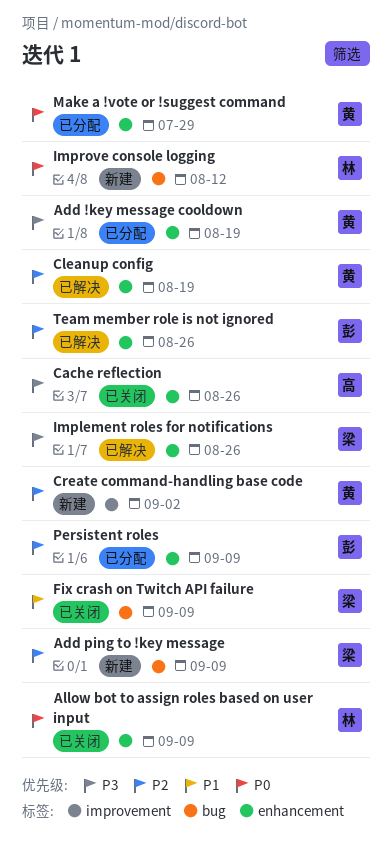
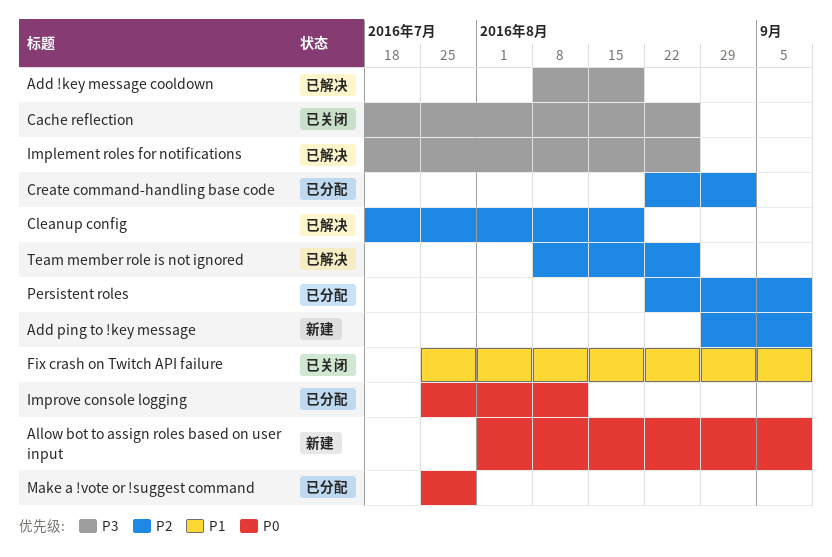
Add !key message cooldown, status: 已分配 -> 已解决
Allow bot to assign roles based on user input, status: 已关闭 -> 新建
Create command-handling base code, status: 新建 -> 已分配
Improve console logging, status: 新建 -> 已分配

